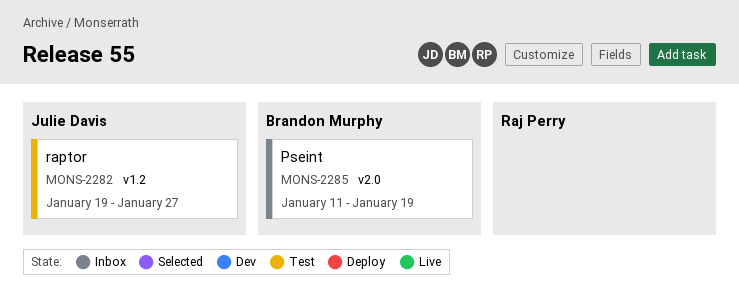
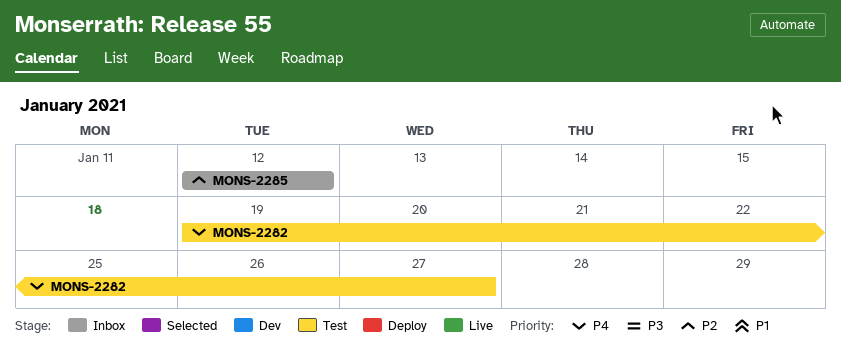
MONS-2285, start: Jan 11 -> Jan 12
MONS-2285, due: Jan 19 -> Jan 12

